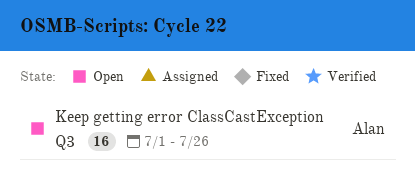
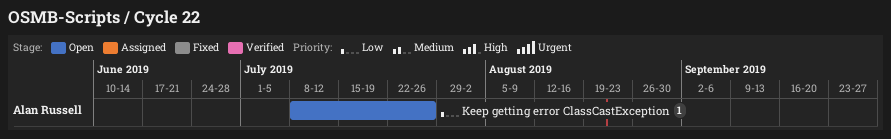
Keep getting error ClassCastException, estimate: 16 -> 1
Keep getting error ClassCastException, start: Jul 1 -> Jul 8

